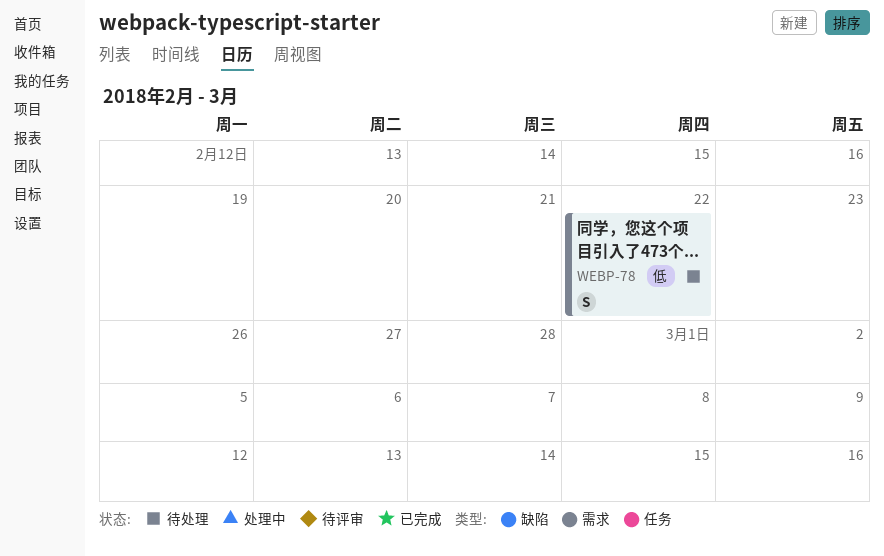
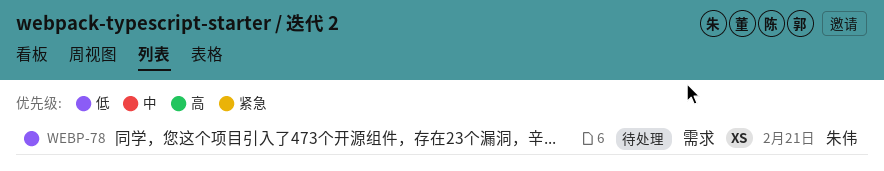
WEBP-78, estimate: S -> XS
WEBP-78, due: Feb 22 -> Feb 21

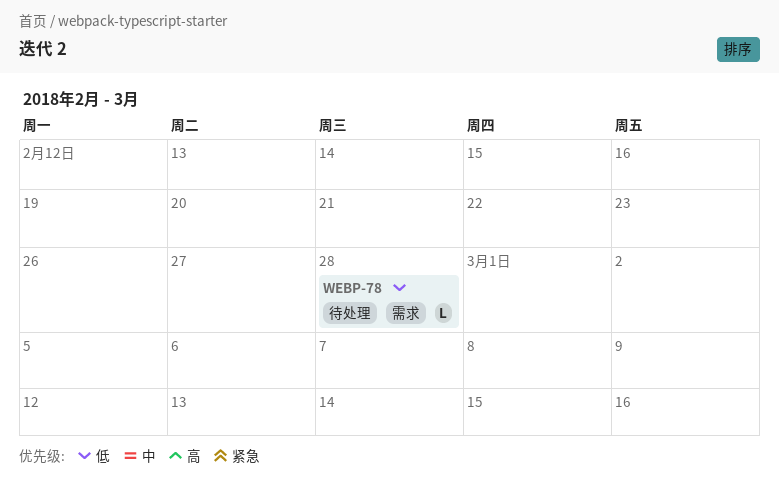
WEBP-78, estimate: XS -> L
WEBP-78, due: Feb 21 -> Feb 28

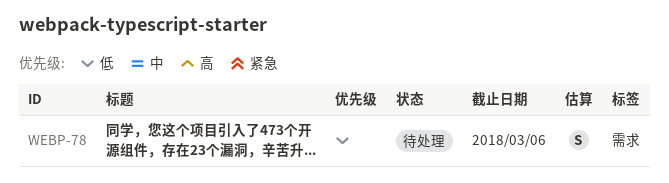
WEBP-78, estimate: L -> S
WEBP-78, due: Feb 28 -> Mar 6

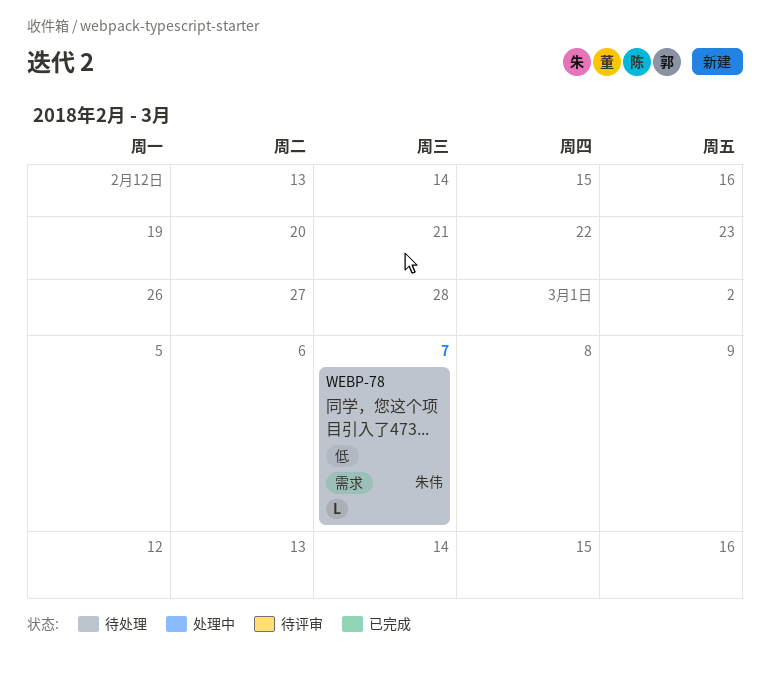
WEBP-78, estimate: S -> L
WEBP-78, due: Mar 6 -> Mar 7

